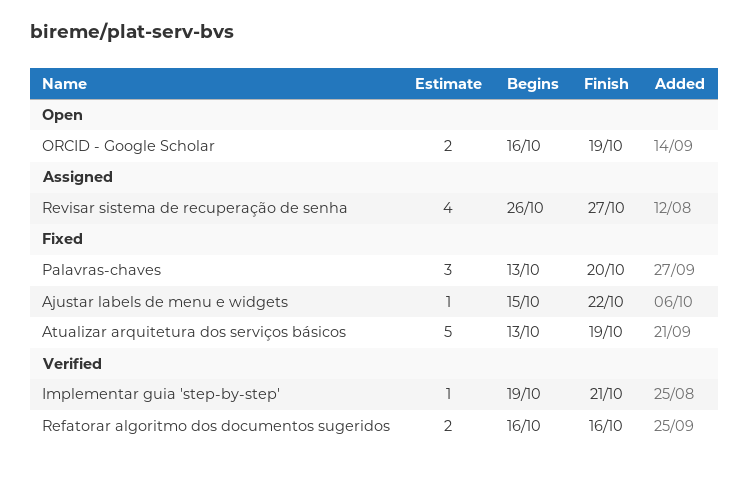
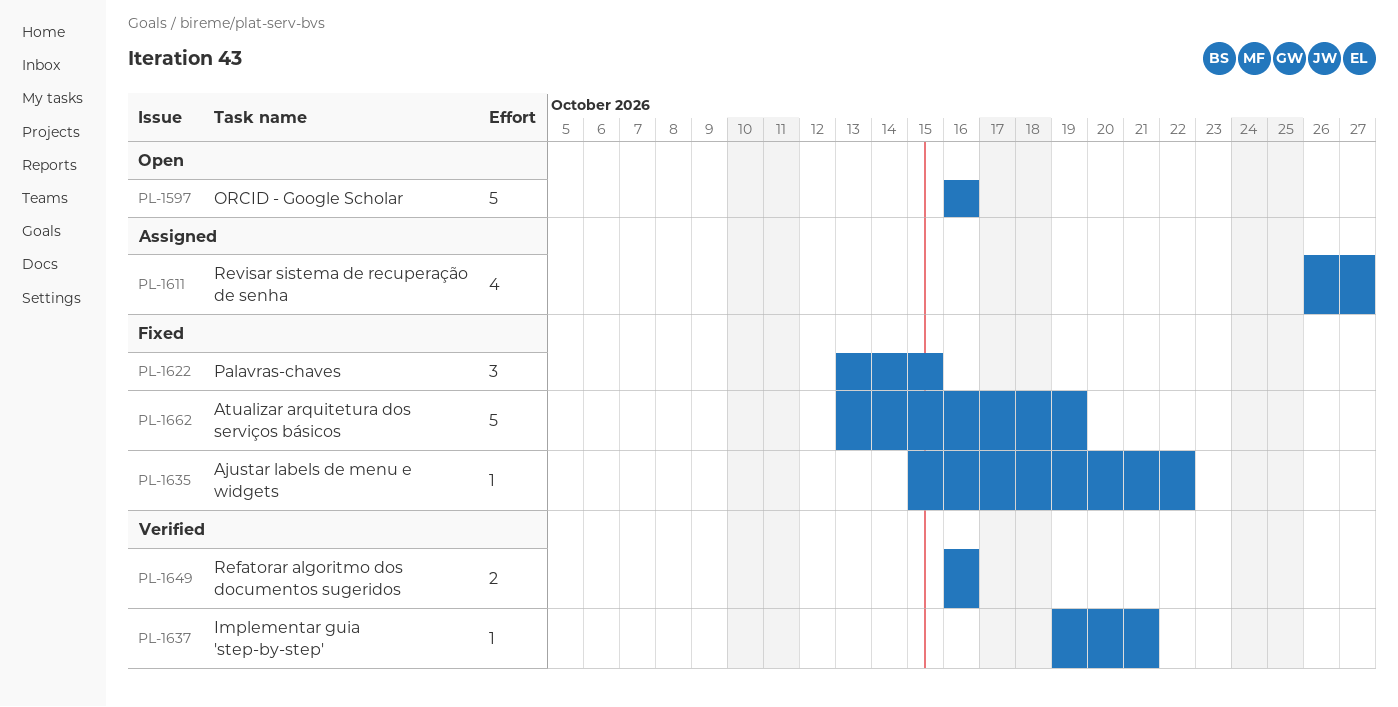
ORCID - Google Scholar, estimate: 2 -> 5
ORCID - Google Scholar, due: Oct 19 -> Oct 16
Palavras-chaves, due: Oct 20 -> Oct 15

